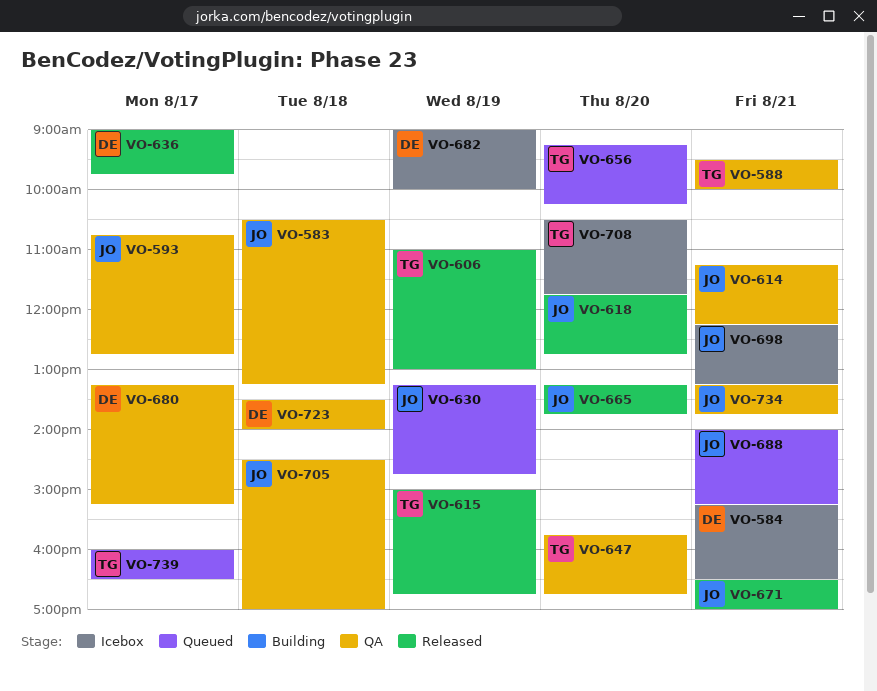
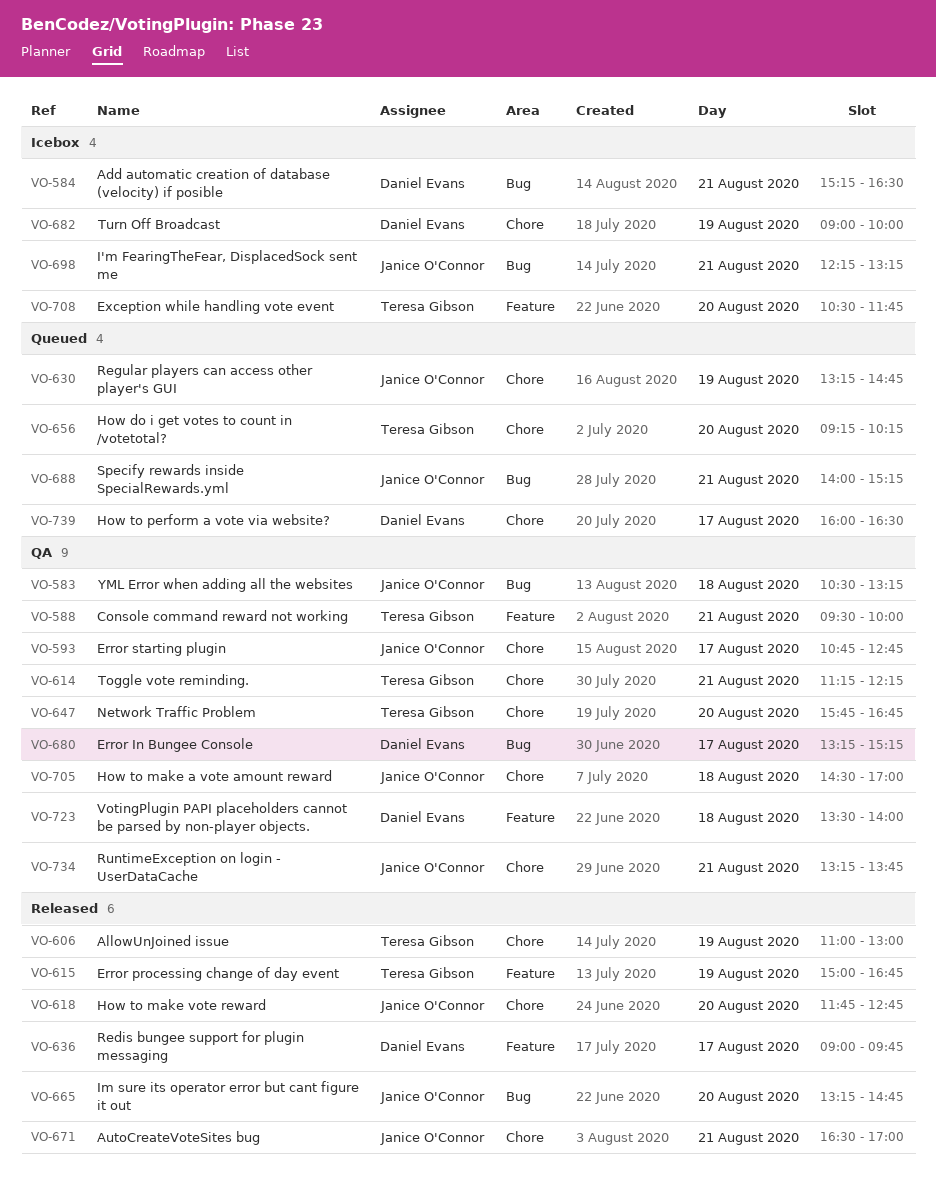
VO-614, owner: Janice O'Connor -> Teresa Gibson
VO-665, ends: 13:45 -> 14:45
VO-739, owner: Teresa Gibson -> Daniel Evans

